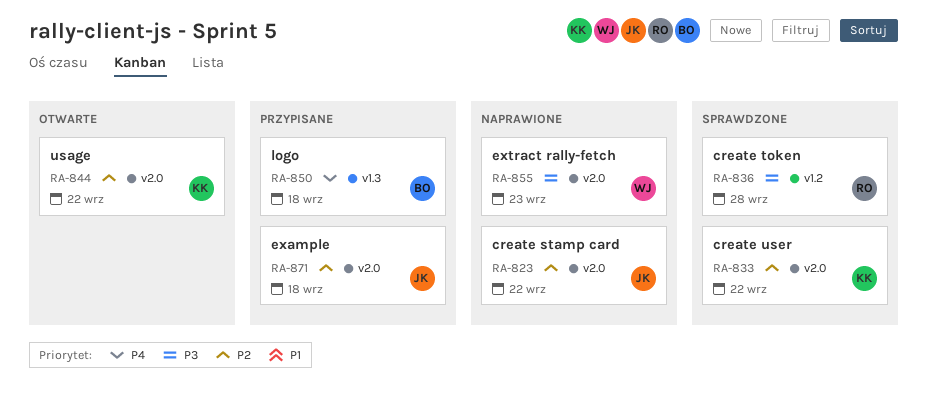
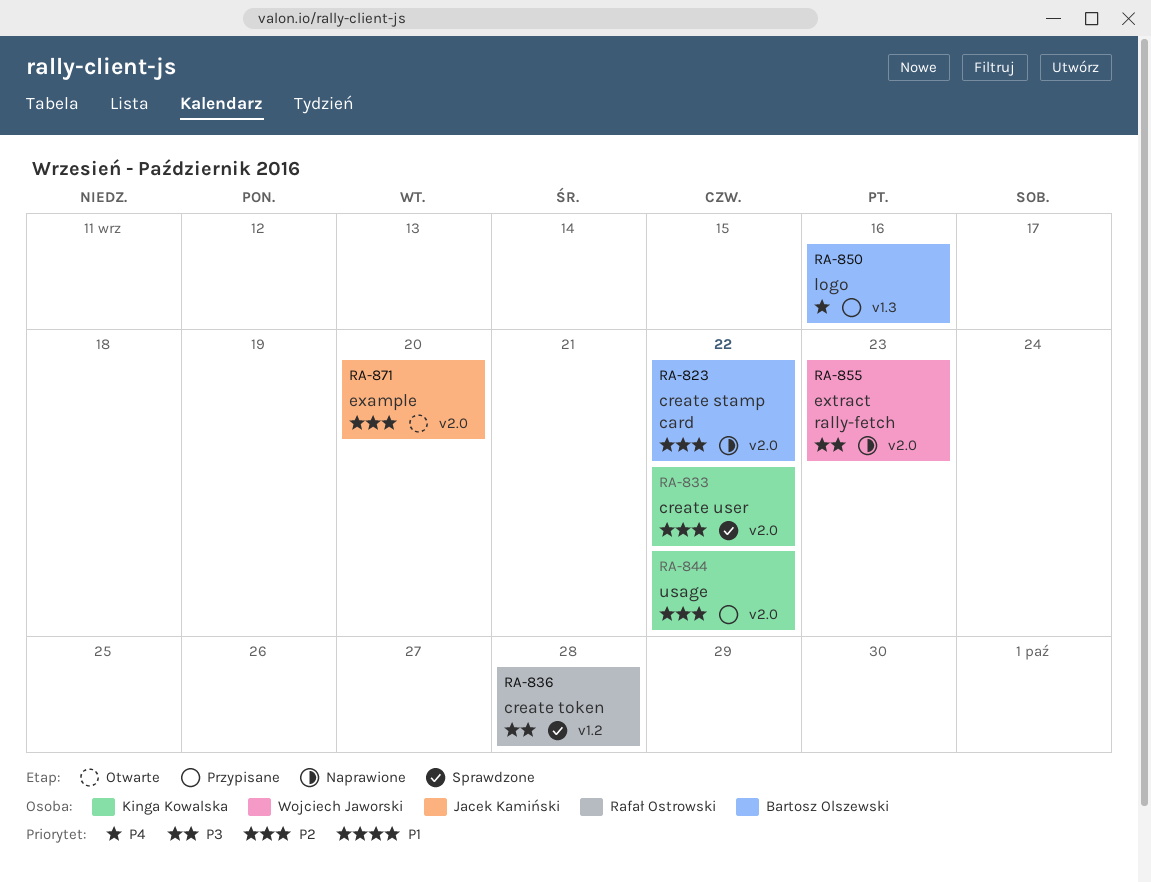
RA-823, owner: Jacek Kamiński -> Bartosz Olszewski
RA-844, status: Otwarte -> Przypisane
RA-850, due: Sep 18 -> Sep 16
RA-871, status: Przypisane -> Otwarte
RA-871, due: Sep 18 -> Sep 20

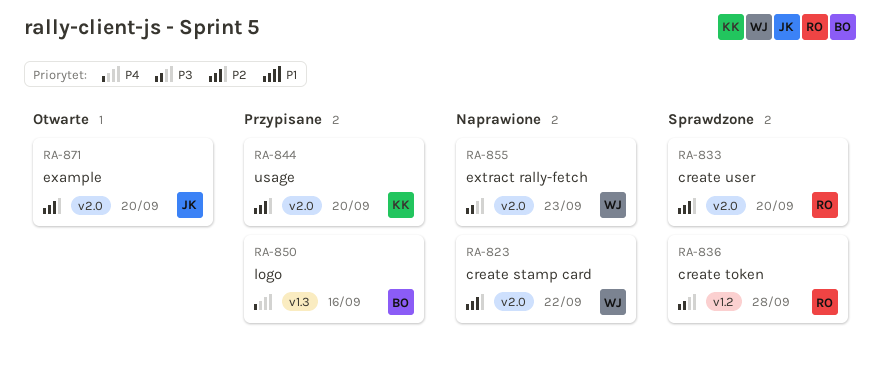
RA-823, owner: Bartosz Olszewski -> Wojciech Jaworski
RA-833, owner: Kinga Kowalska -> Rafał Ostrowski
RA-833, due: Sep 22 -> Sep 20
RA-844, due: Sep 22 -> Sep 20

